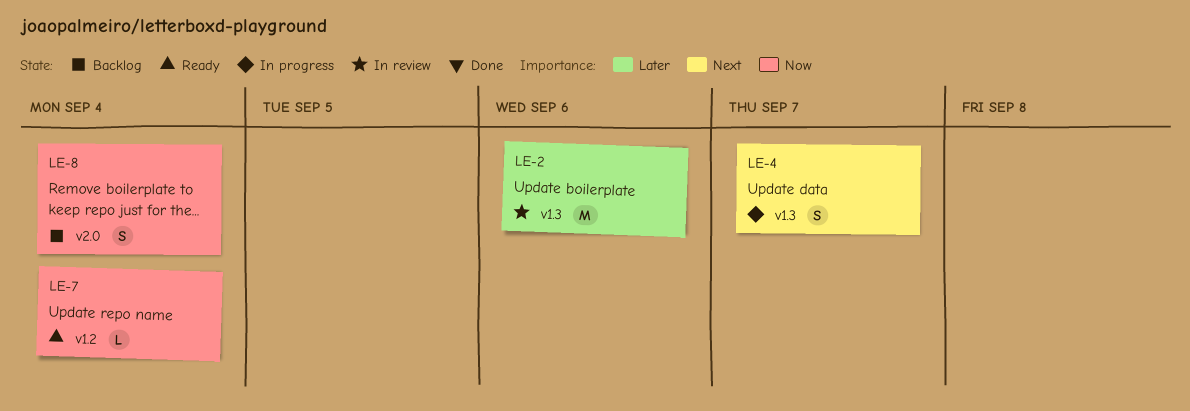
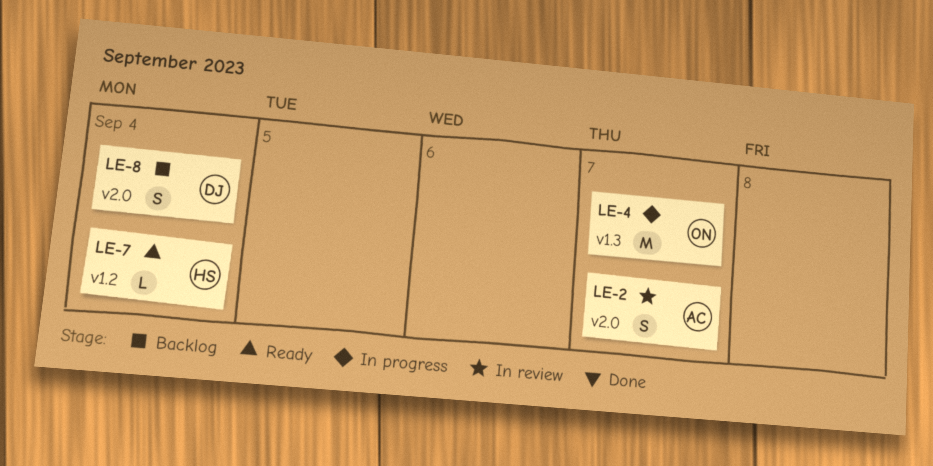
LE-2, label: v1.3 -> v2.0
LE-2, estimate: M -> S
LE-2, due: Sep 6 -> Sep 7
LE-4, estimate: S -> M

